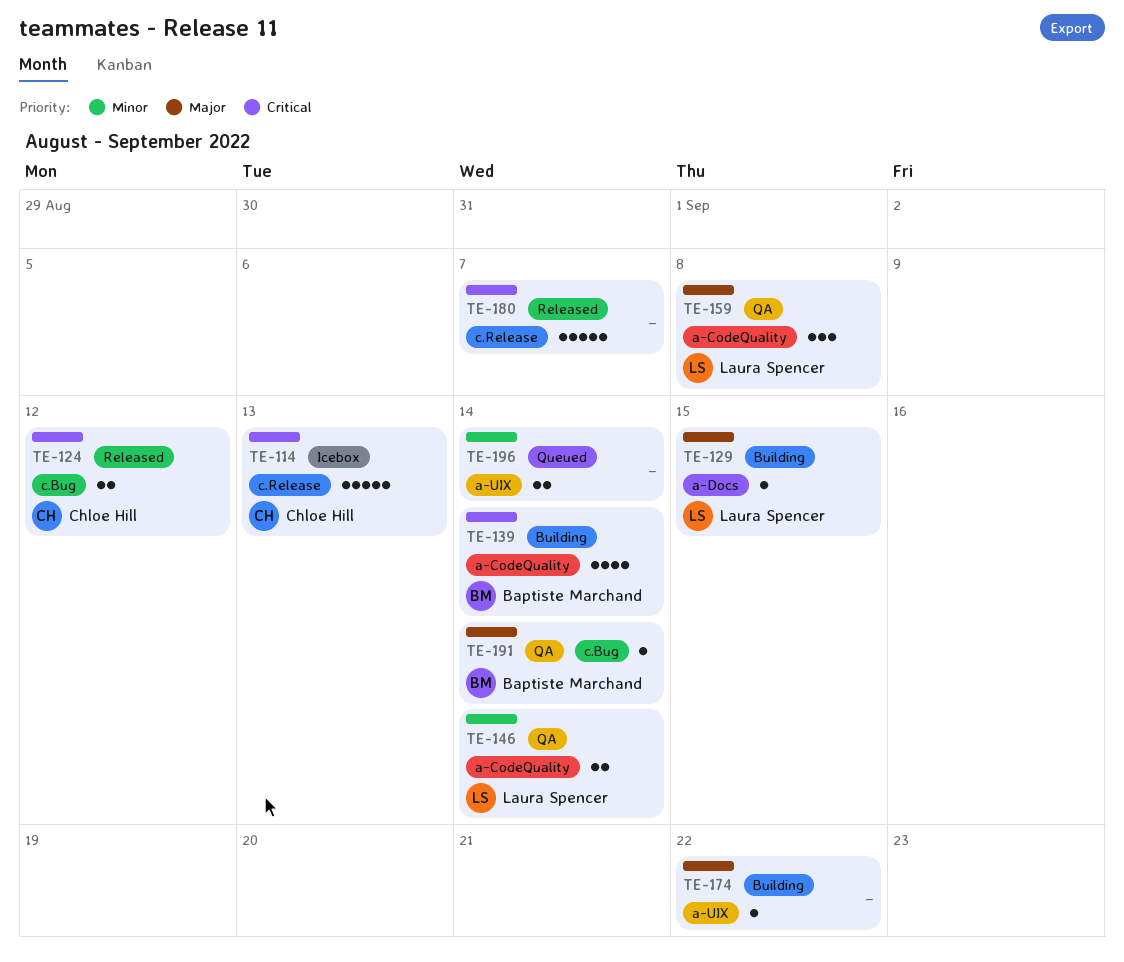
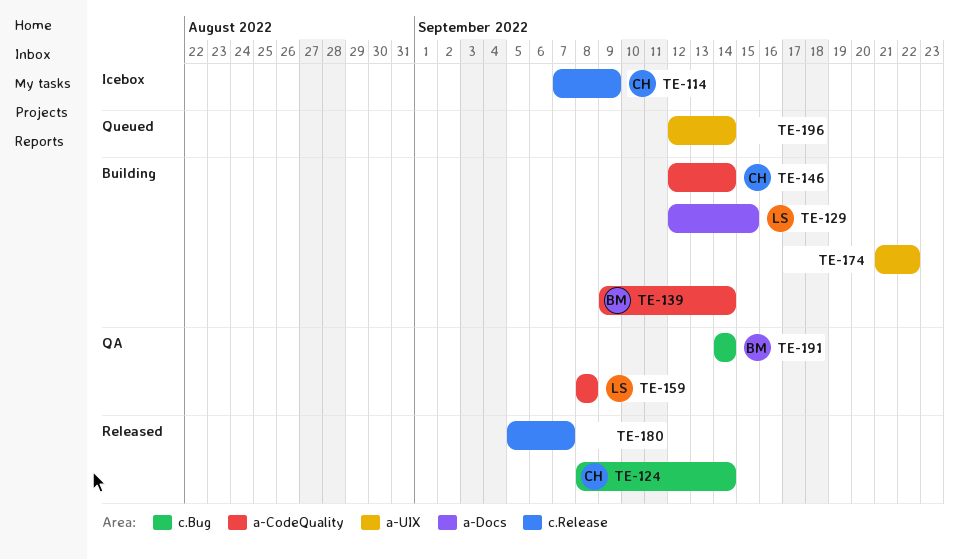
TE-114, due: Sep 13 -> Sep 9
TE-124, due: Sep 12 -> Sep 14
TE-146, status: QA -> Building
TE-146, owner: Laura Spencer -> Chloe Hill

